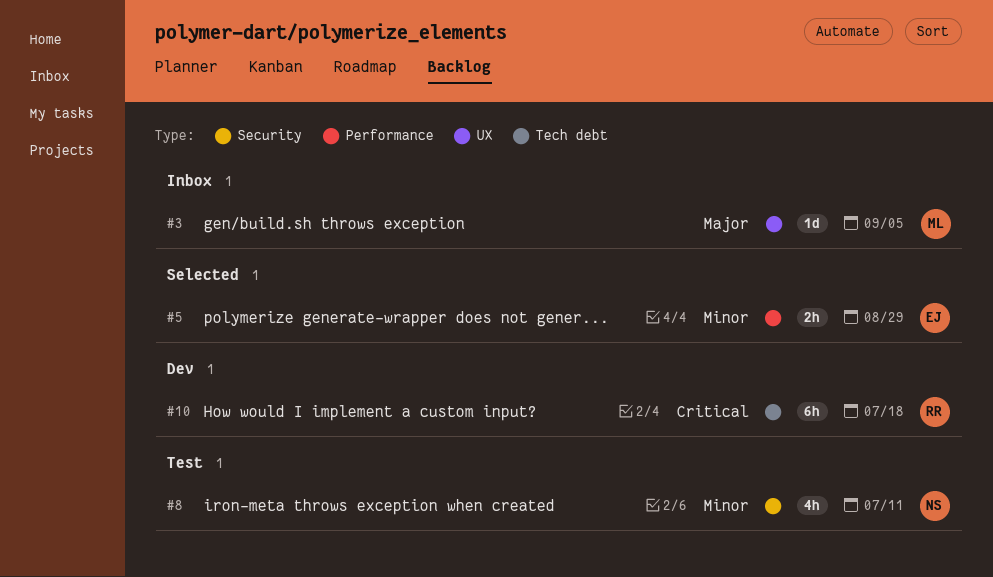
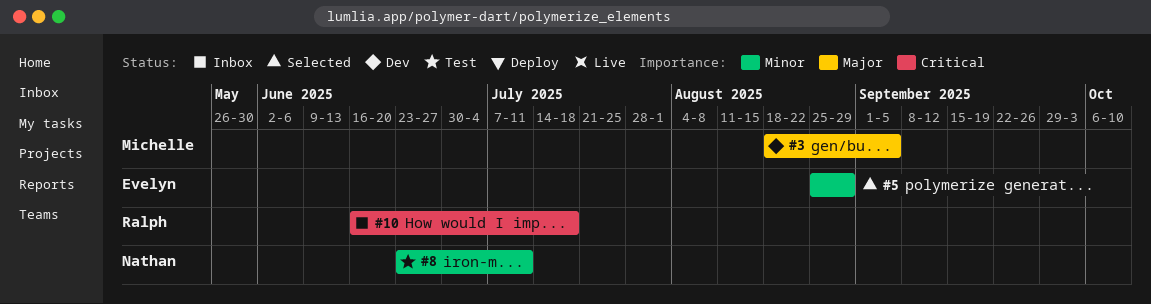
#3, status: Inbox -> Dev
#10, status: Dev -> Inbox

